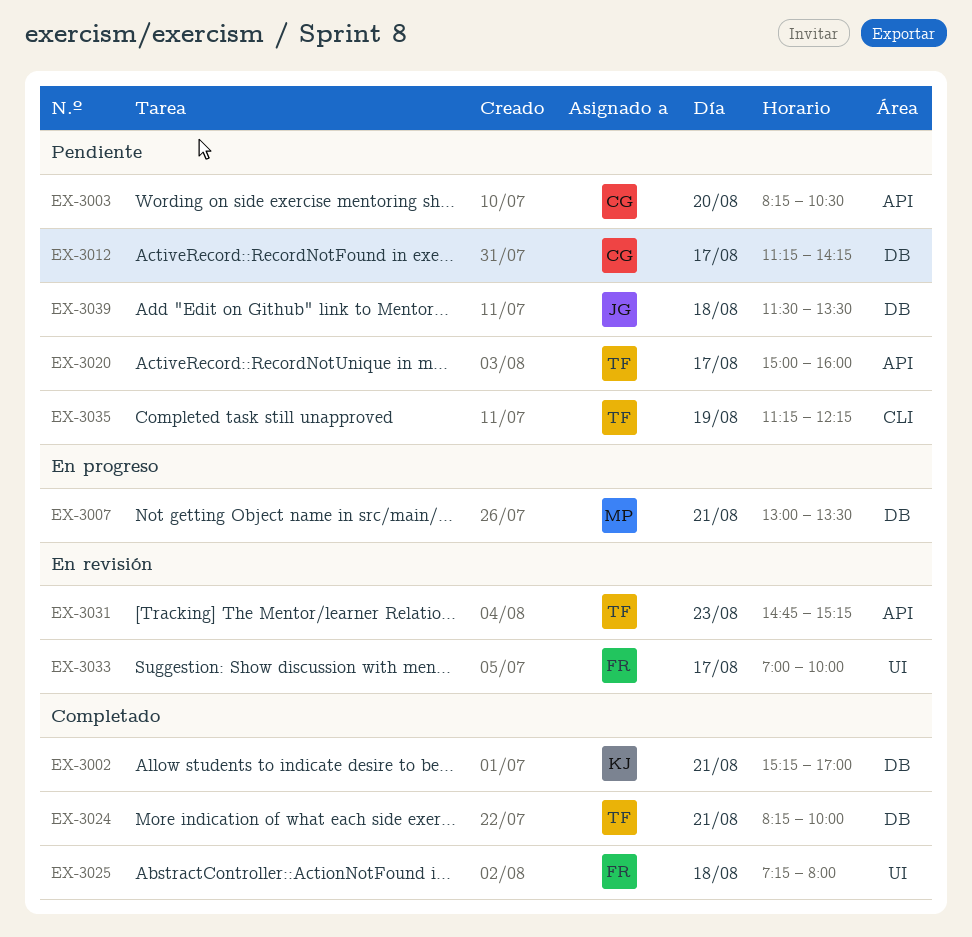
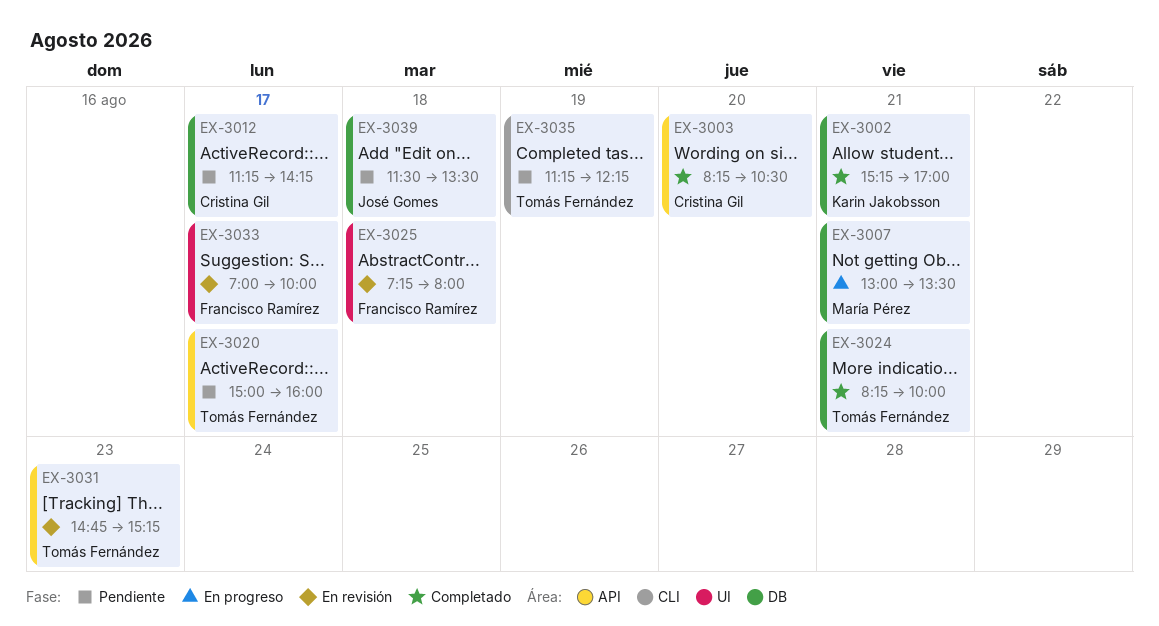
EX-3003, status: Pendiente -> Completado
EX-3025, status: Completado -> En revisión

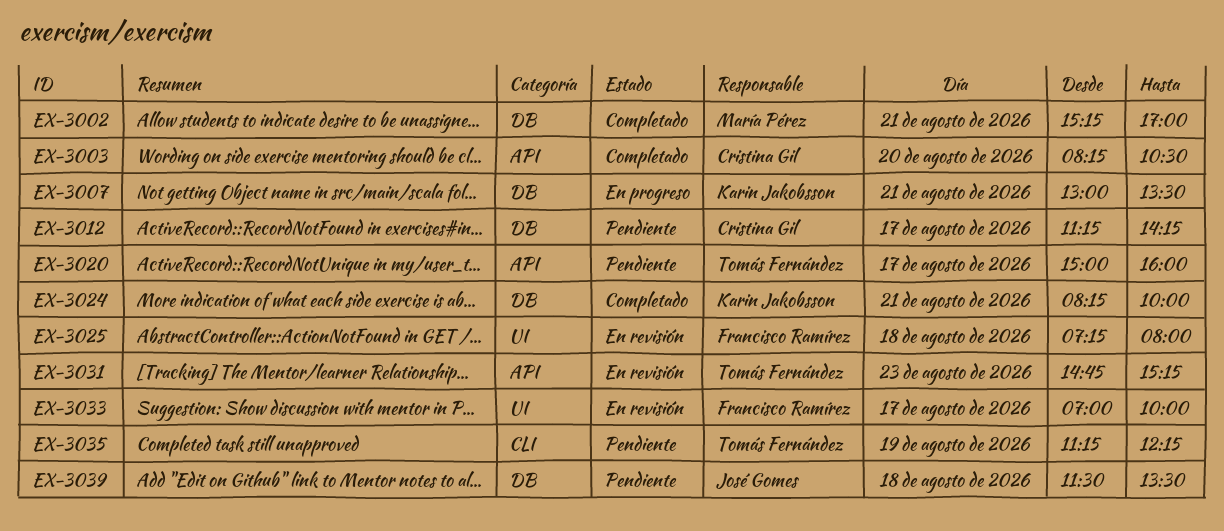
EX-3002, owner: Karin Jakobsson -> María Pérez
EX-3007, owner: María Pérez -> Karin Jakobsson
EX-3024, owner: Tomás Fernández -> Karin Jakobsson

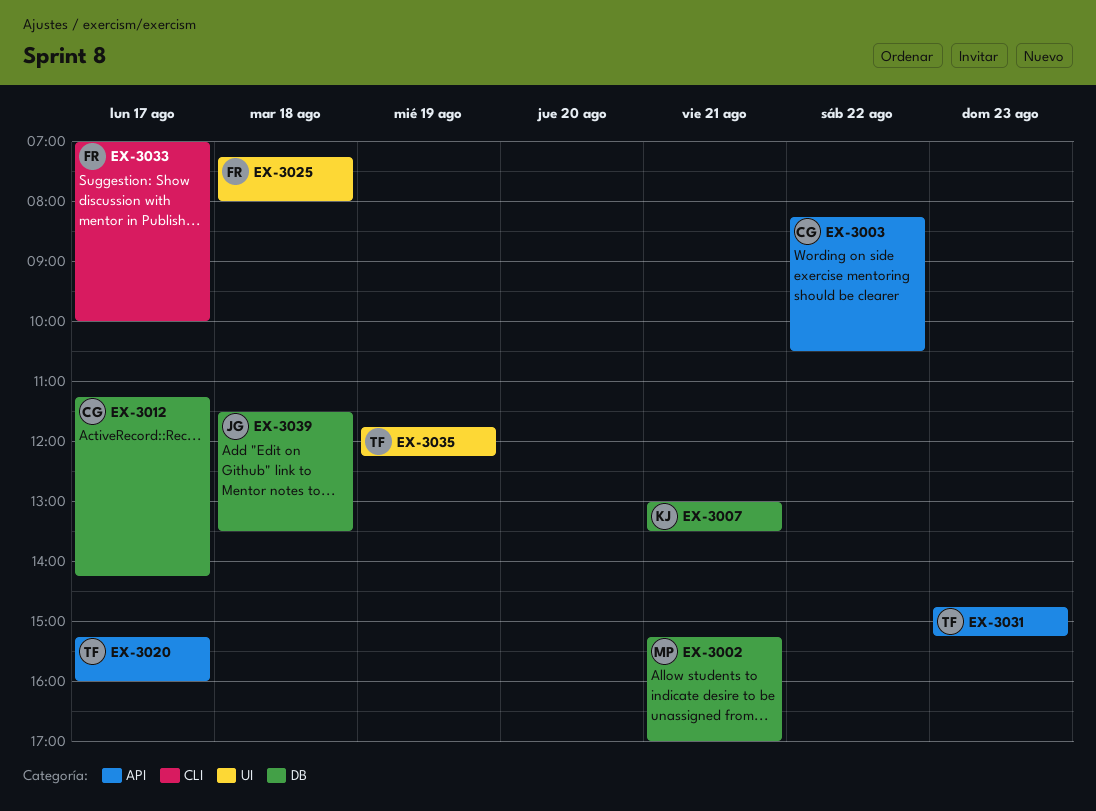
EX-3003, day: Aug 20 -> Aug 22
EX-3020, begins: 15:00 -> 15:15
EX-3024: present -> none
EX-3033, label: UI -> CLI
EX-3035, label: CLI -> UI
EX-3035, begins: 11:15 -> 11:45

